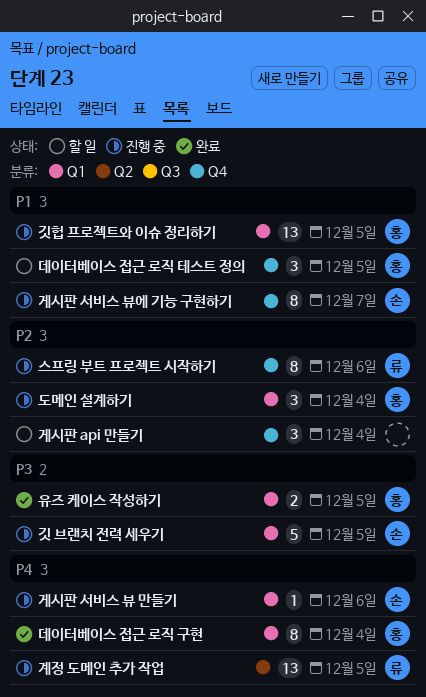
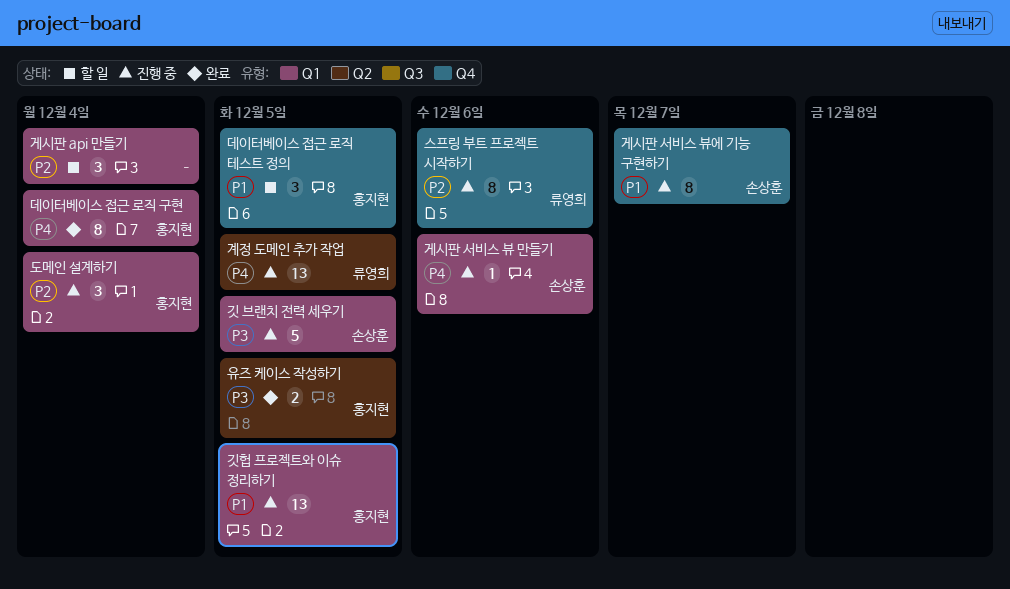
게시판 api 만들기, label: Q4 -> Q1
유즈 케이스 작성하기, label: Q1 -> Q2

